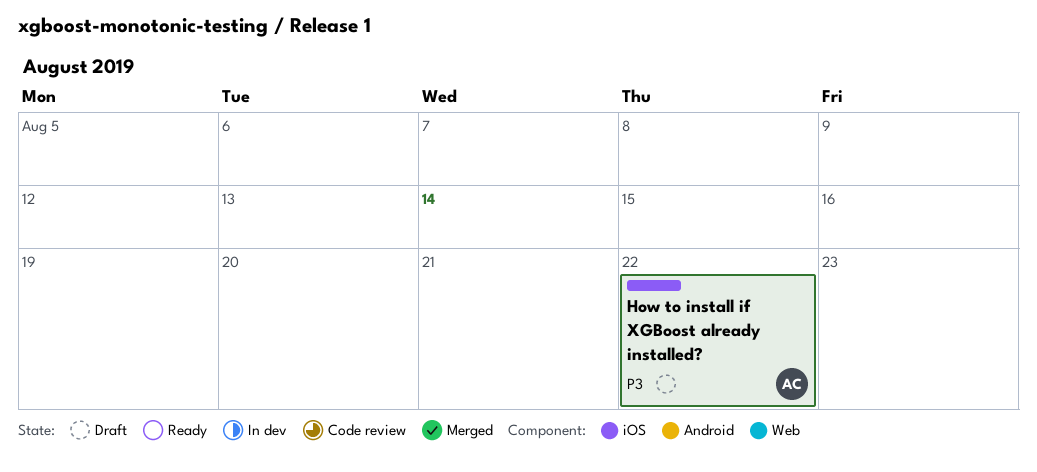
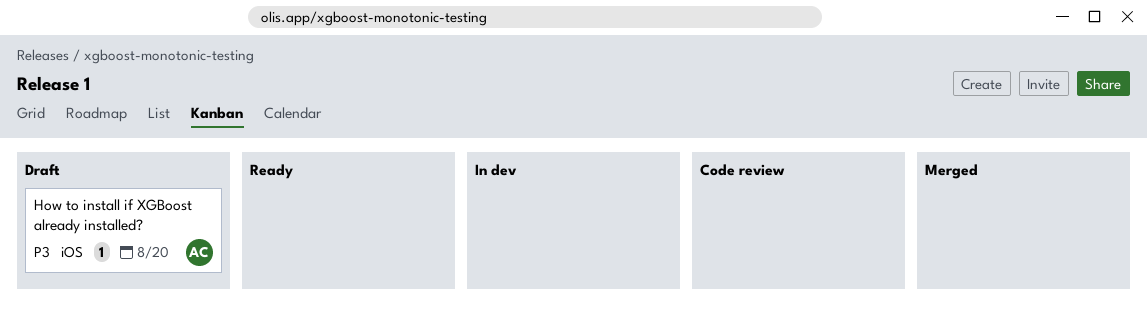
How to install if XGBoost already installed?, due: Aug 22 -> Aug 20

